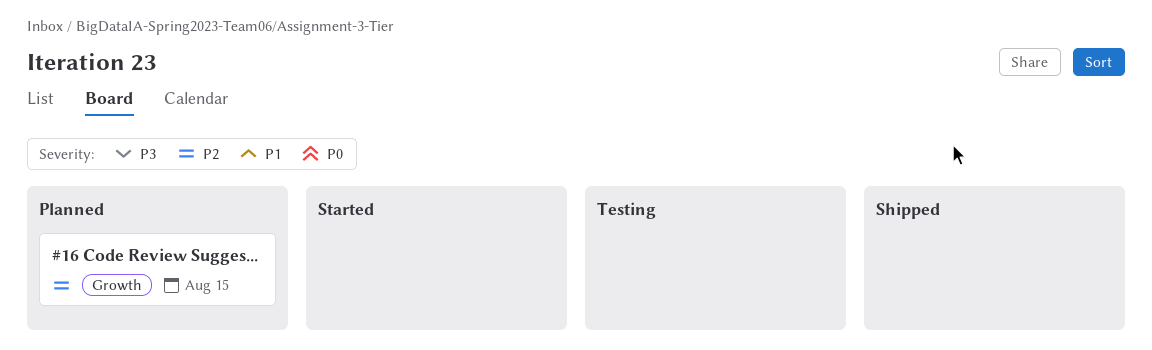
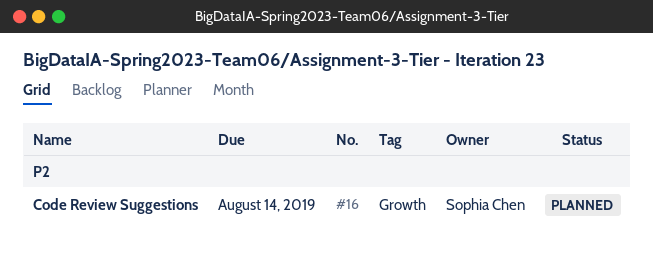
#16, due: Aug 15 -> Aug 14

